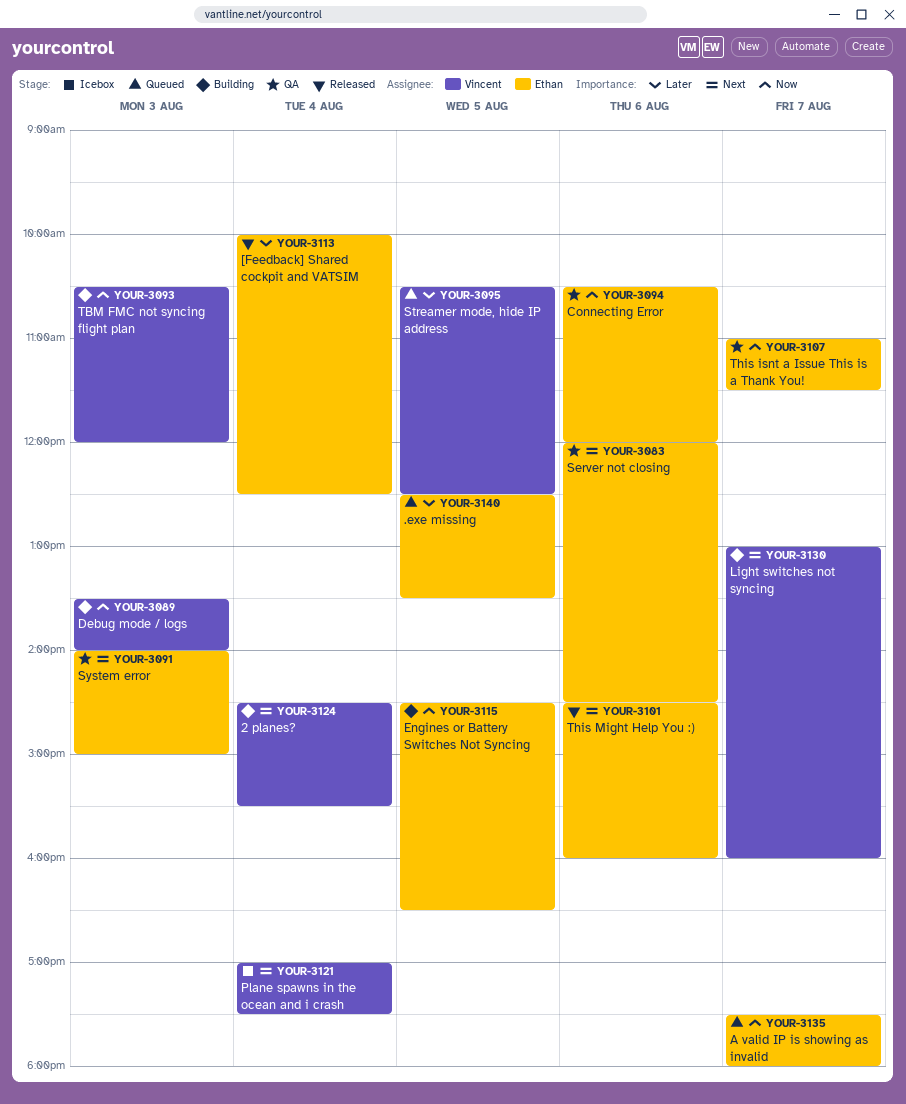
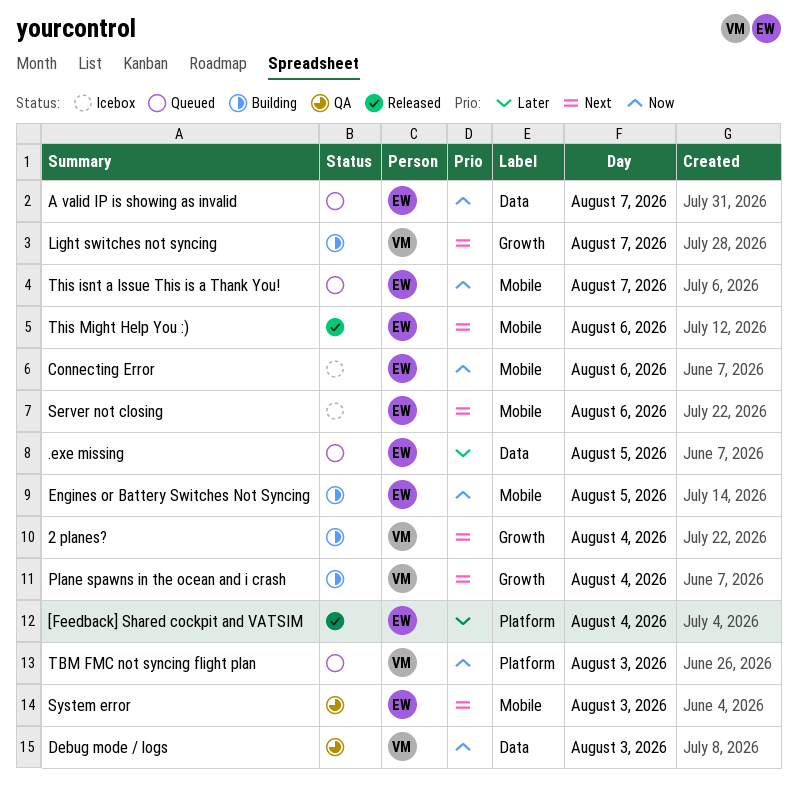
Connecting Error, status: QA -> Icebox
Debug mode / logs, status: Building -> QA
Plane spawns in the ocean and i crash, status: Icebox -> Building
Server not closing, status: QA -> Icebox
Streamer mode, hide IP address: present -> none
TBM FMC not syncing flight plan, status: Building -> Queued
This isnt a Issue This is a Thank You!, status: QA -> Queued

